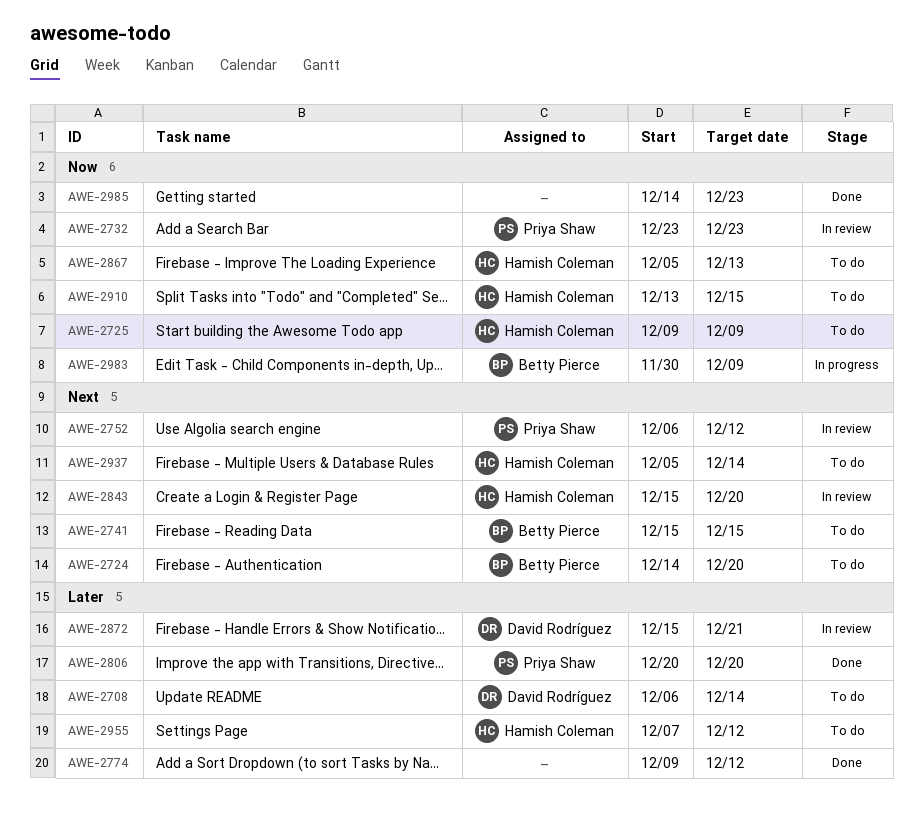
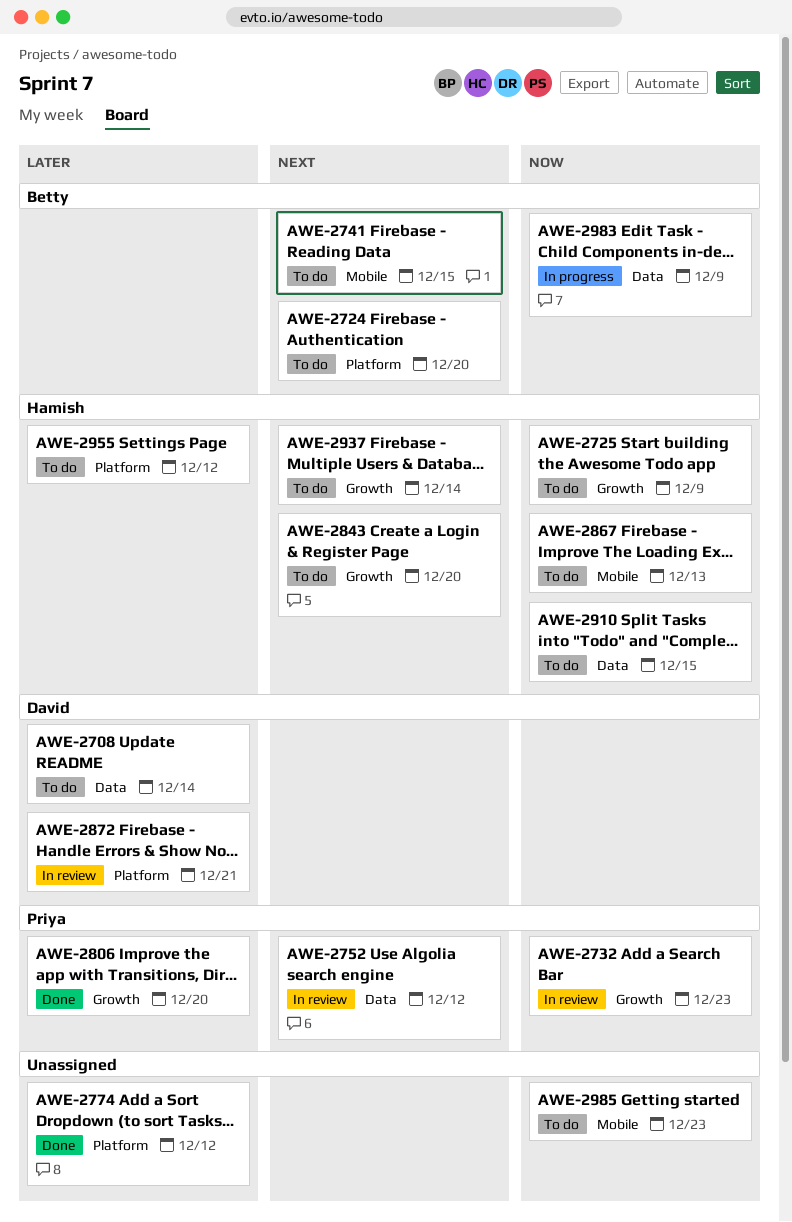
AWE-2843, status: In review -> To do
AWE-2985, status: Done -> To do

